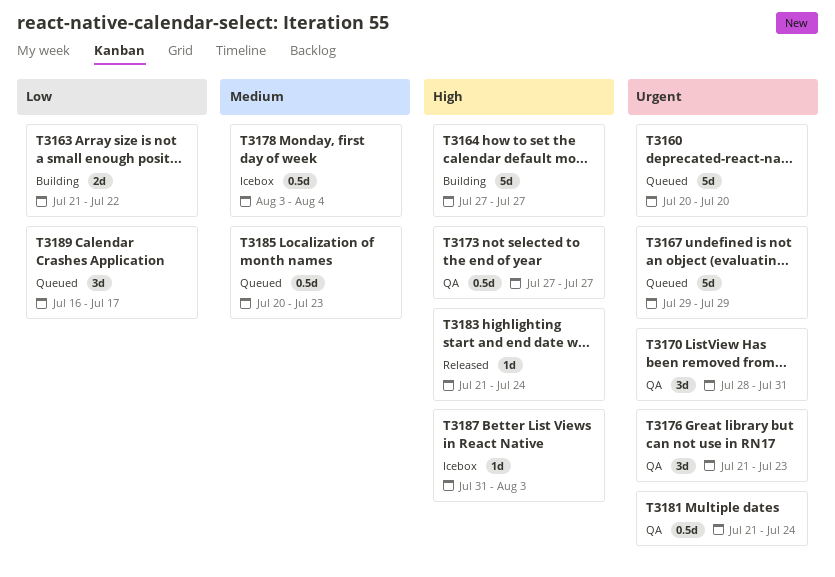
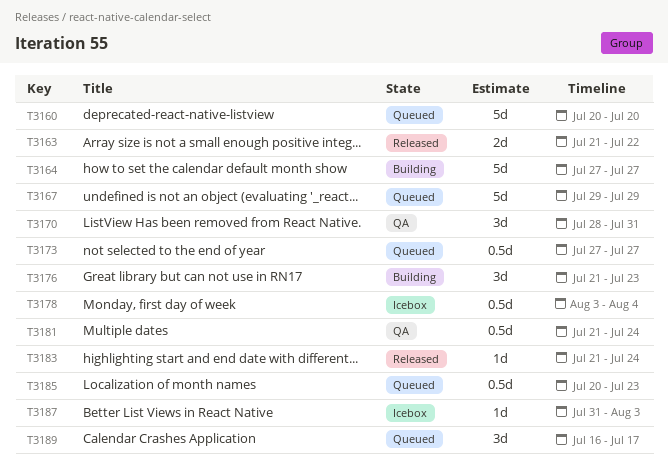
T3163, status: Building -> Released
T3173, status: QA -> Queued
T3176, status: QA -> Building

